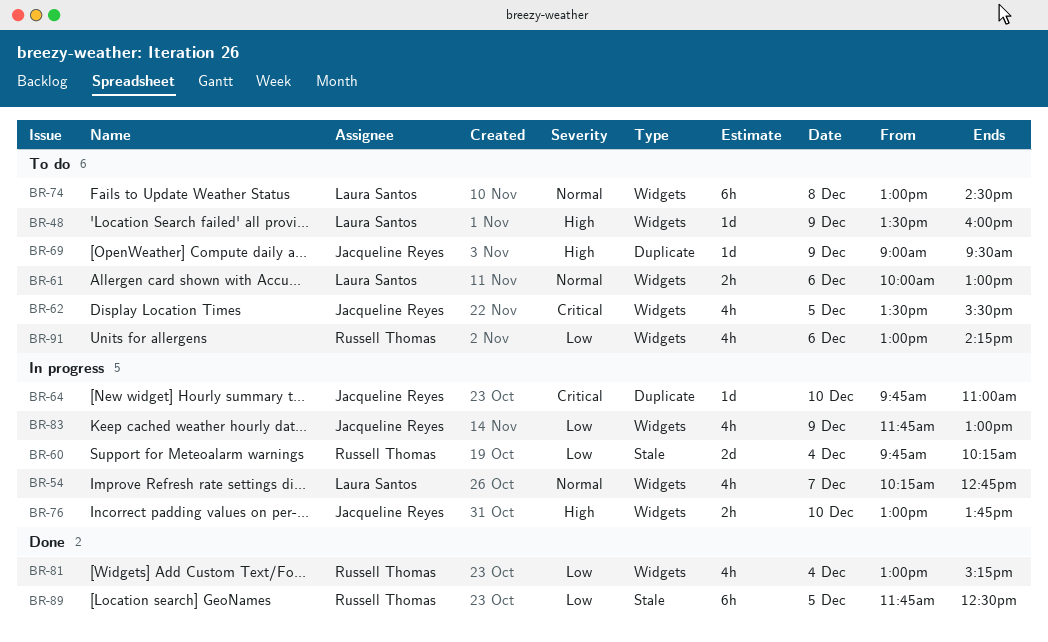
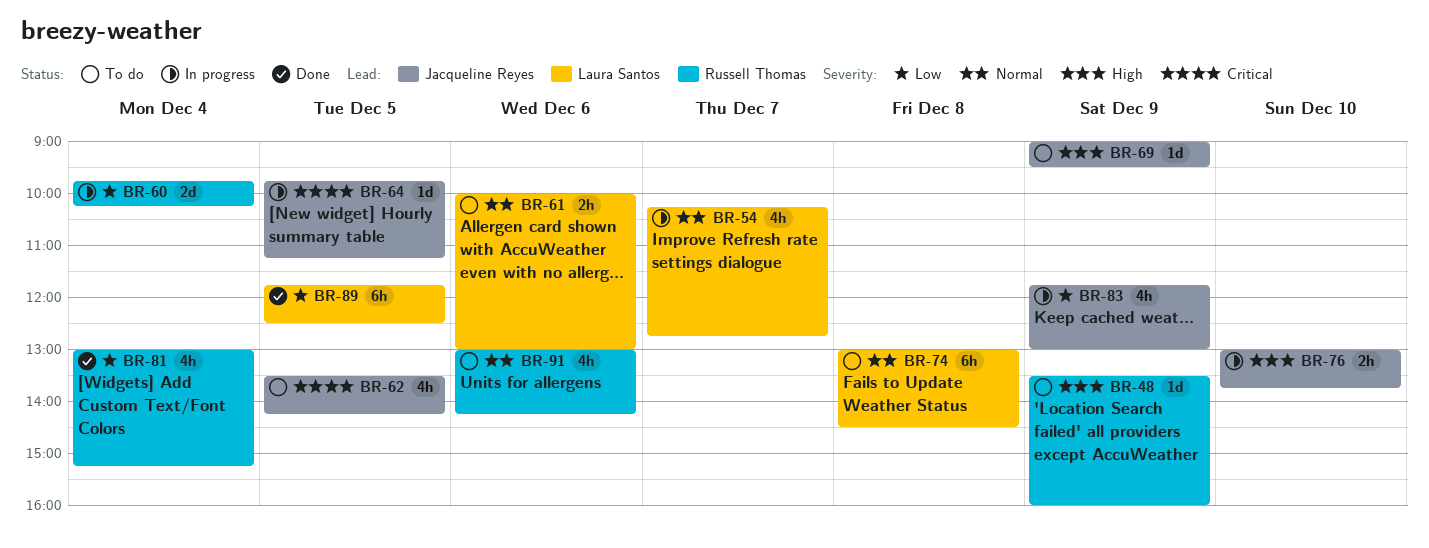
BR-48, owner: Laura Santos -> Russell Thomas
BR-62, ends: 15:30 -> 14:15
BR-64, day: Dec 10 -> Dec 5
BR-64, ends: 11:00 -> 11:15
BR-89, owner: Russell Thomas -> Laura Santos
BR-91, priority: Low -> Normal

